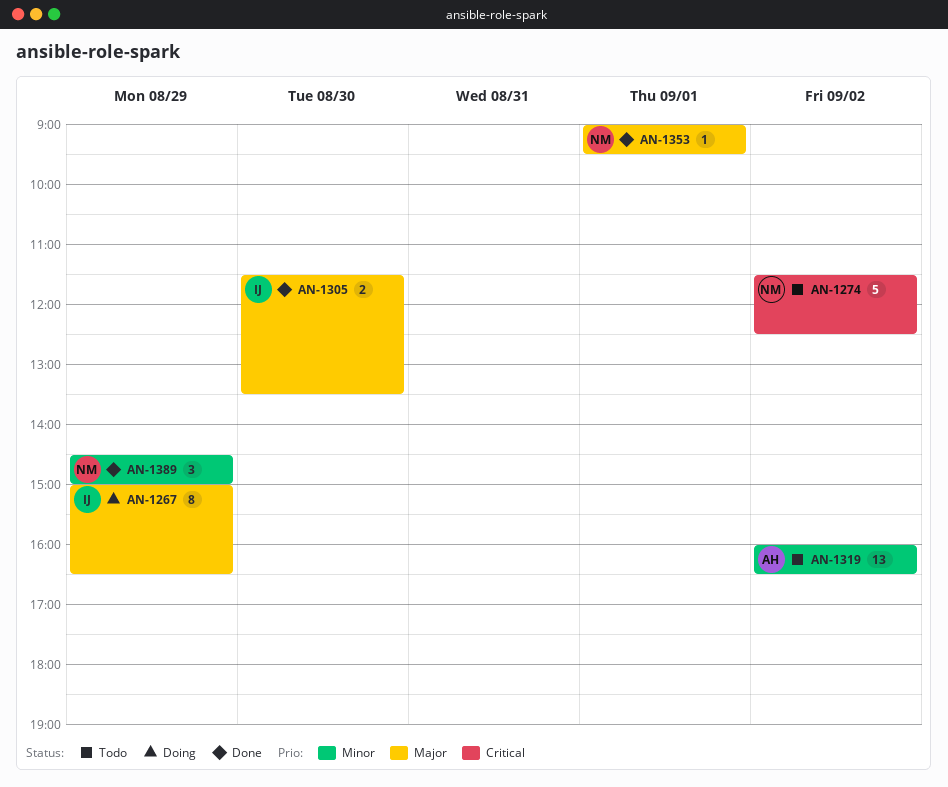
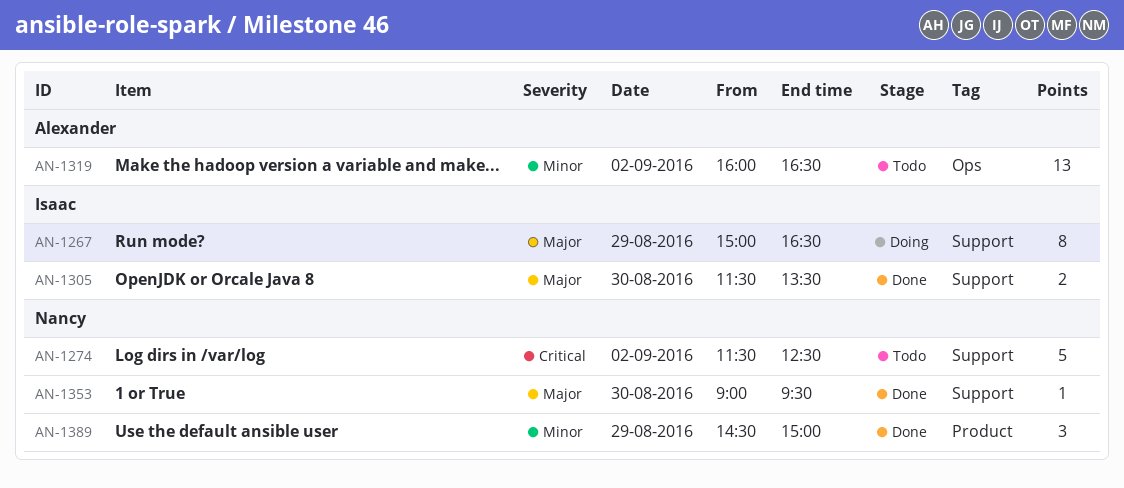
AN-1353, day: Sep 1 -> Aug 30

